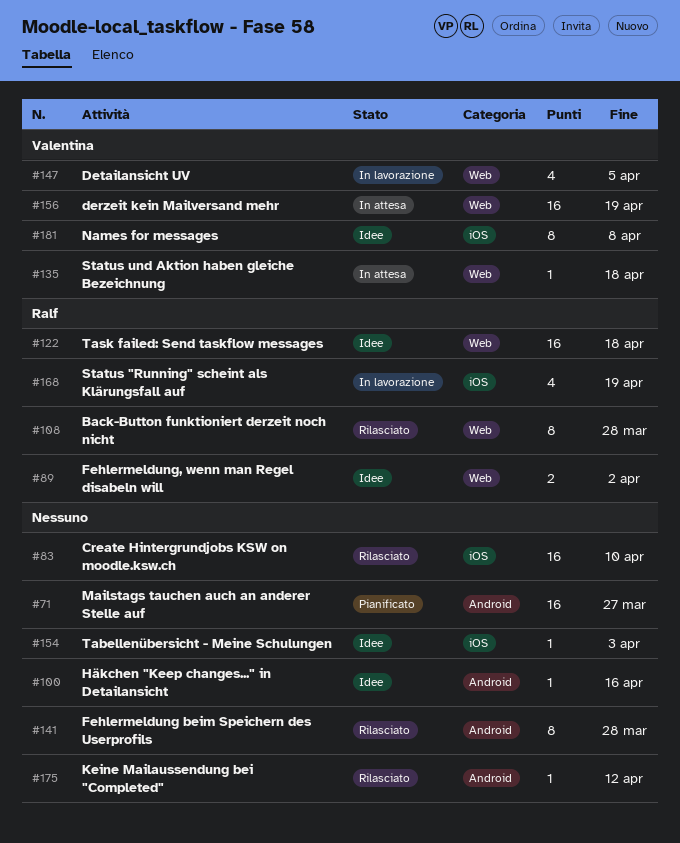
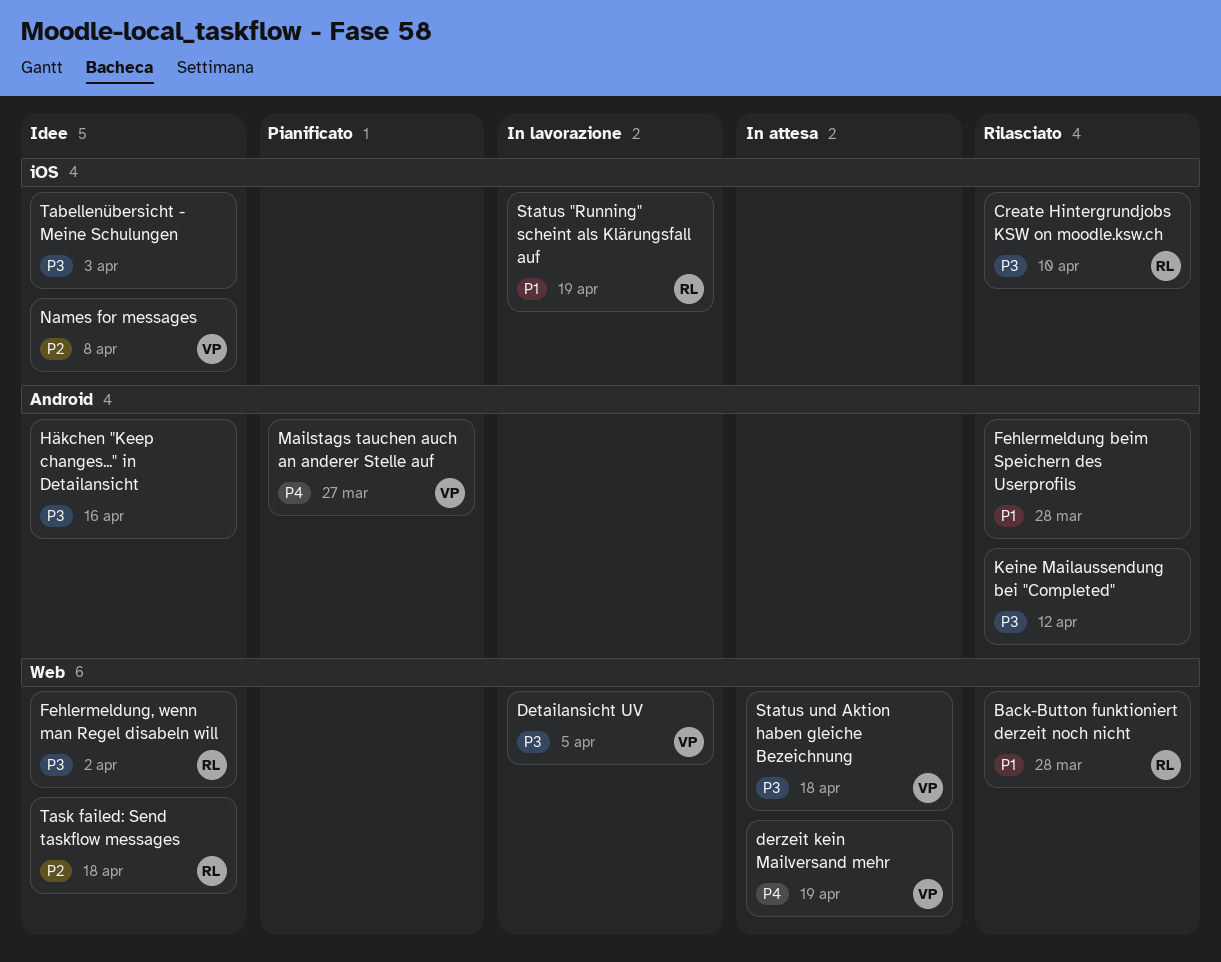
Create Hintergrundjobs KSW on moodle.ksw.ch, owner: none -> Ralf
Mailstags tauchen auch an anderer Stelle auf, owner: none -> Valentina

